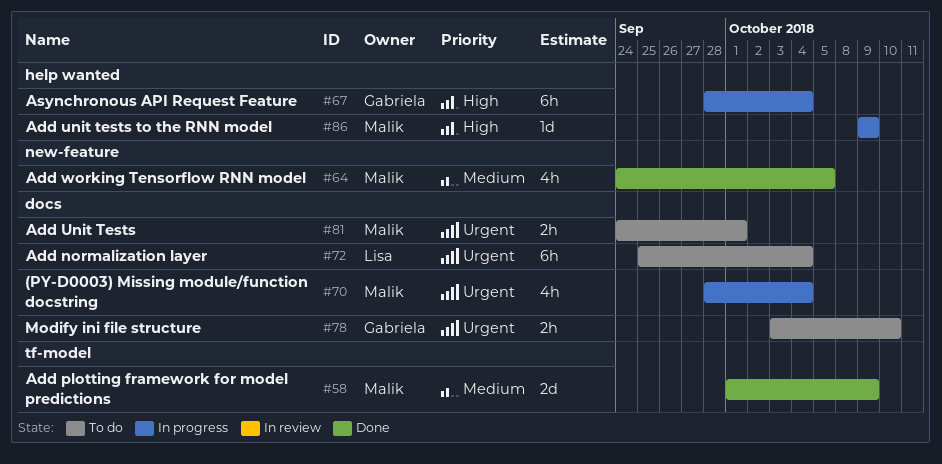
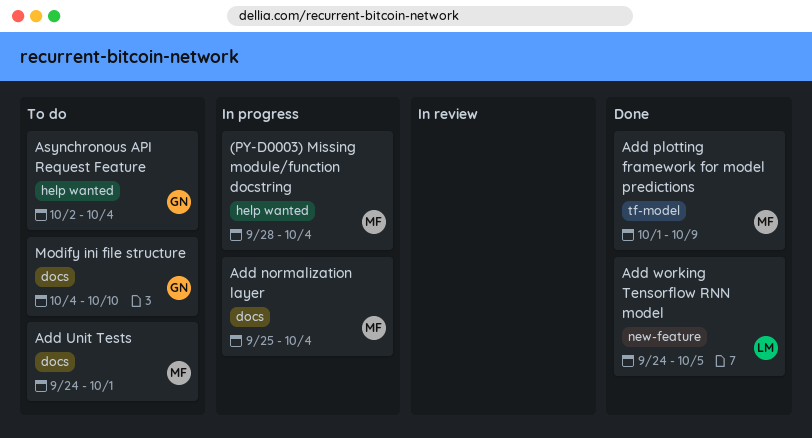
(PY-D0003) Missing module/function docstring, label: docs -> help wanted
Add normalization layer, status: To do -> In progress
Add normalization layer, owner: Lisa -> Malik
Add unit tests to the RNN model: present -> none
Add working Tensorflow RNN model, owner: Malik -> Lisa
Asynchronous API Request Feature, status: In progress -> To do
Asynchronous API Request Feature, start: Sep 28 -> Oct 2
Modify ini file structure, start: Oct 3 -> Oct 4

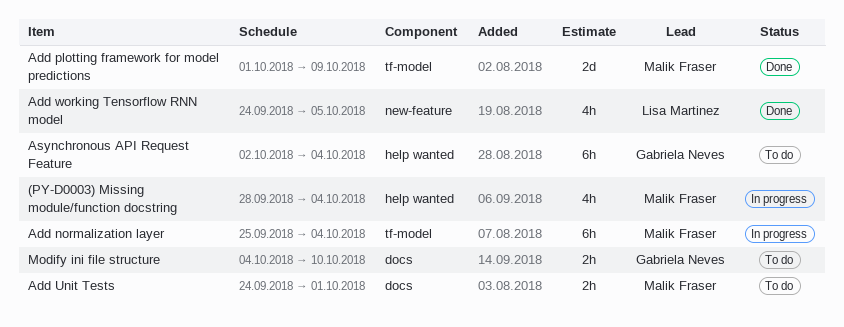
Add normalization layer, label: docs -> tf-model

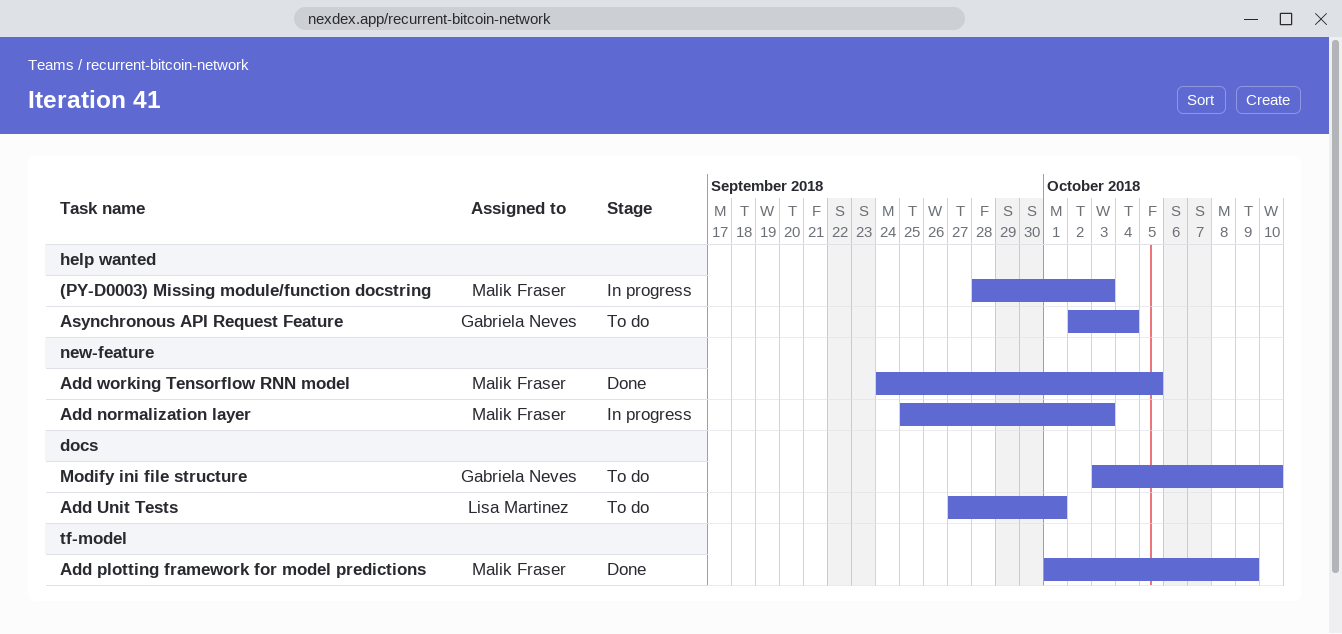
(PY-D0003) Missing module/function docstring, due: Oct 4 -> Oct 3
Add normalization layer, label: tf-model -> new-feature
Add normalization layer, due: Oct 4 -> Oct 3
Add Unit Tests, owner: Malik Fraser -> Lisa Martinez
Add Unit Tests, start: Sep 24 -> Sep 27
Add working Tensorflow RNN model, owner: Lisa Martinez -> Malik Fraser
Modify ini file structure, start: Oct 4 -> Oct 3

